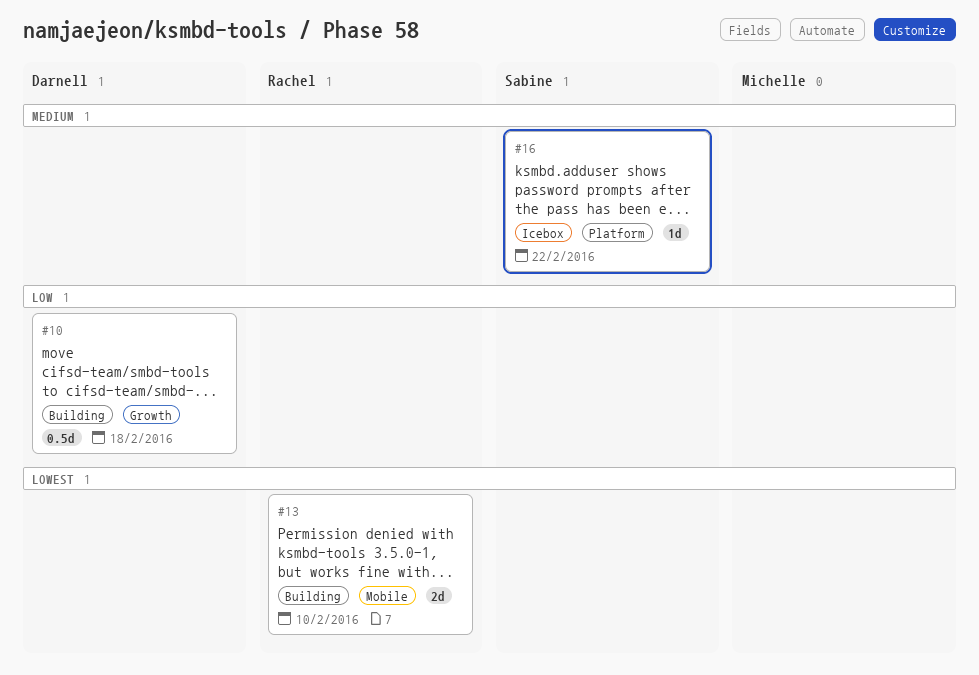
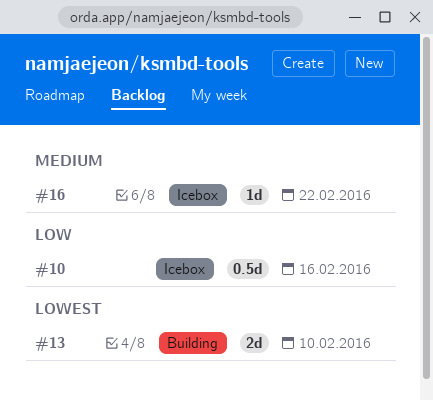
#10, status: Building -> Icebox
#10, due: Feb 18 -> Feb 16

